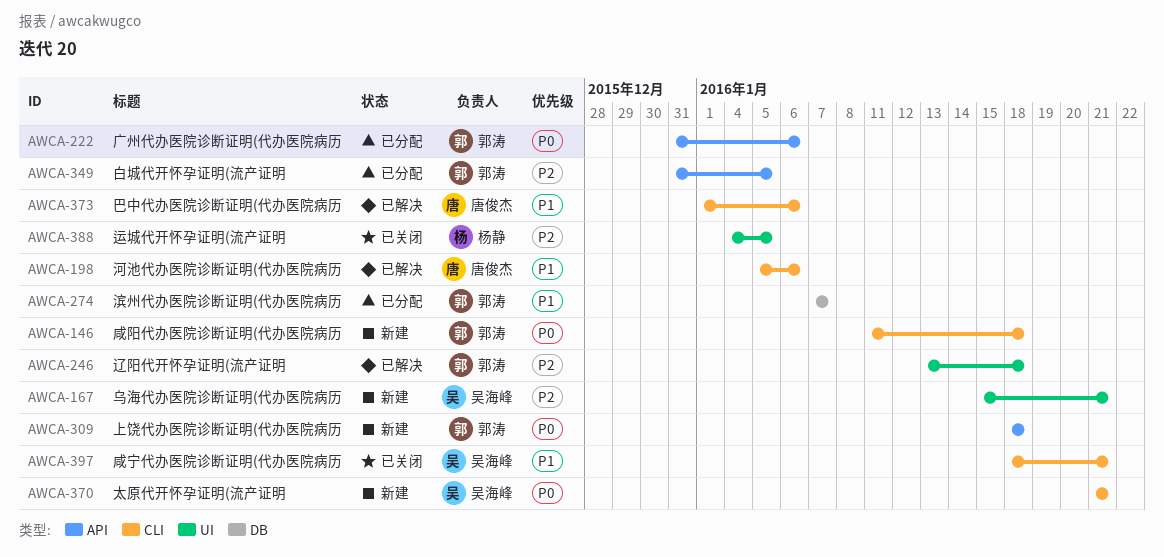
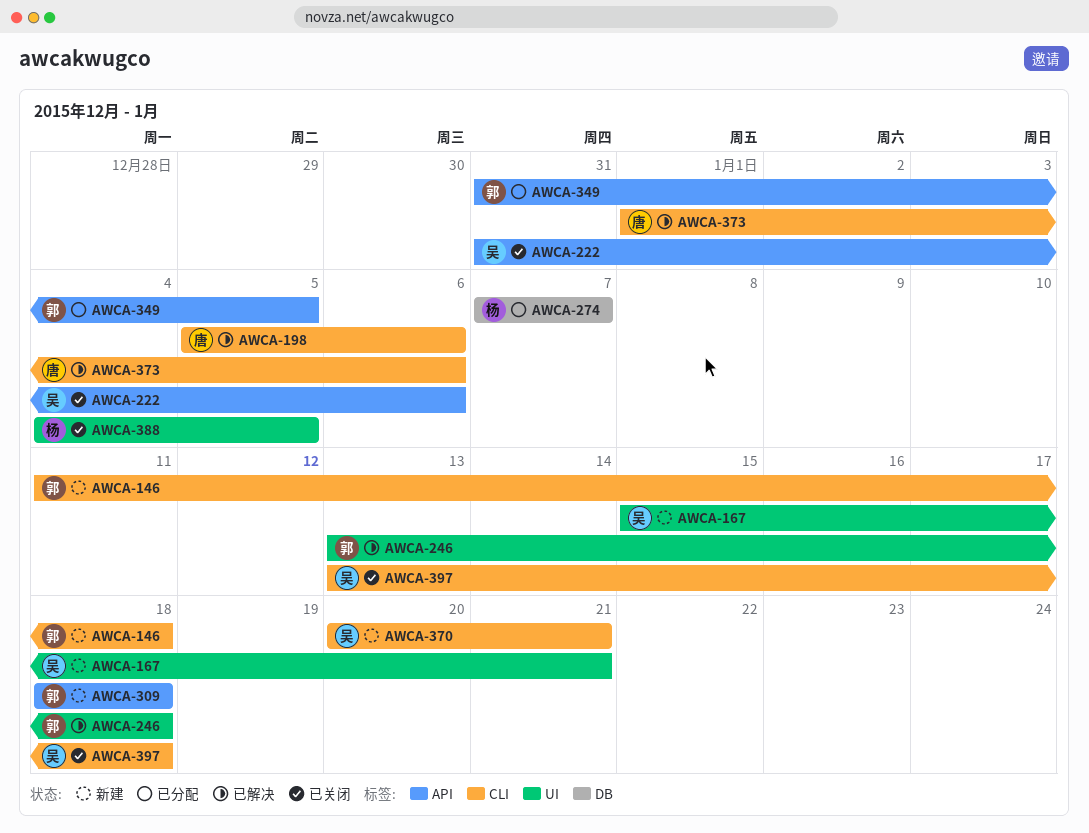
AWCA-222, status: 已分配 -> 已关闭
AWCA-222, owner: 郭涛 -> 吴海峰
AWCA-274, owner: 郭涛 -> 杨静
AWCA-370, start: Jan 21 -> Jan 20
AWCA-397, start: Jan 18 -> Jan 13
AWCA-397, due: Jan 21 -> Jan 18

